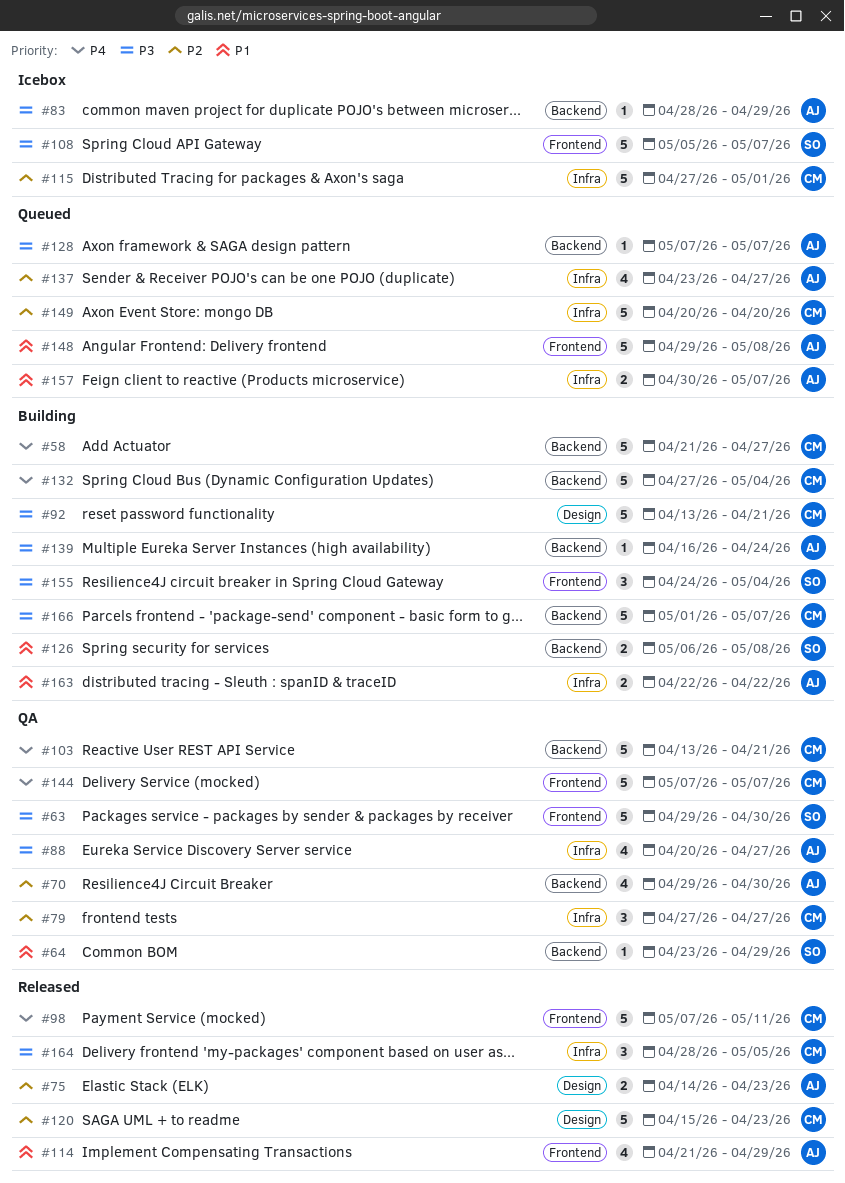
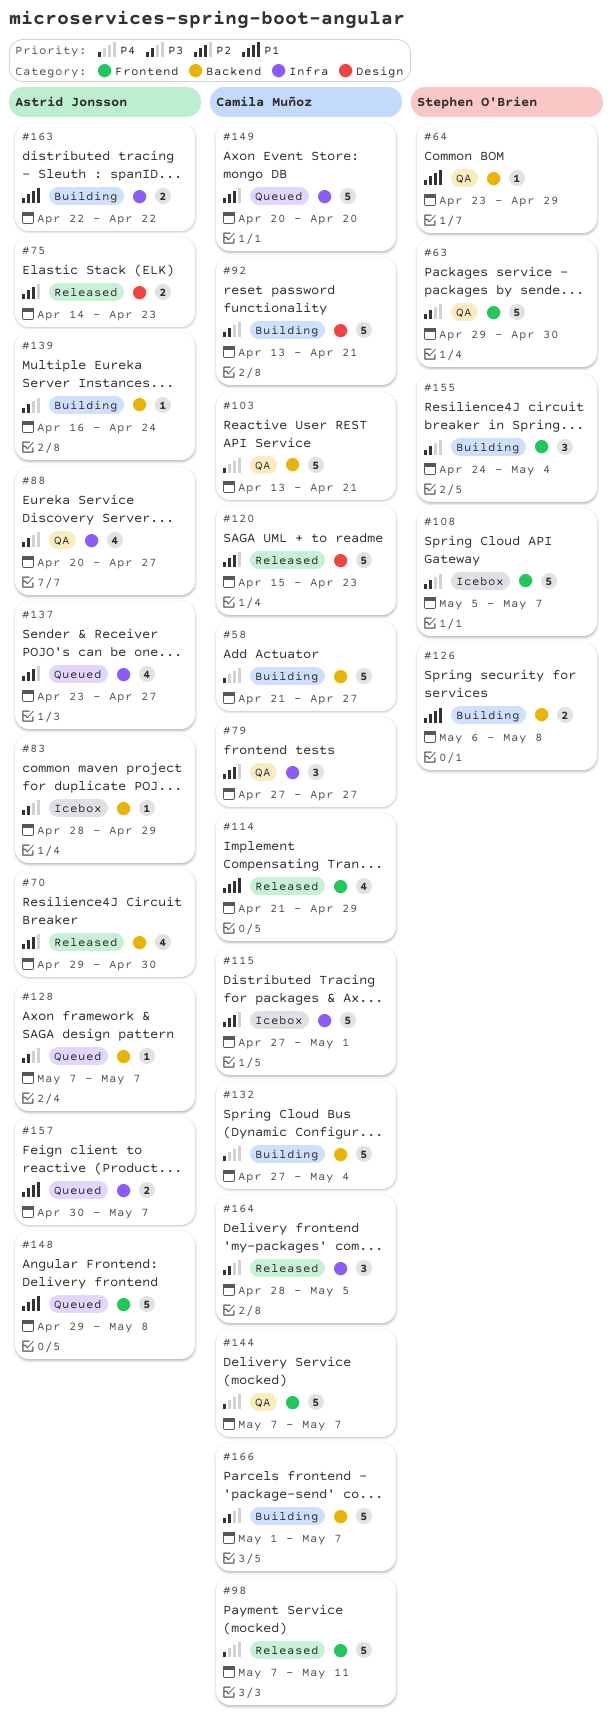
#70, status: QA -> Released
#114, owner: Astrid Jonsson -> Camila Muñoz

